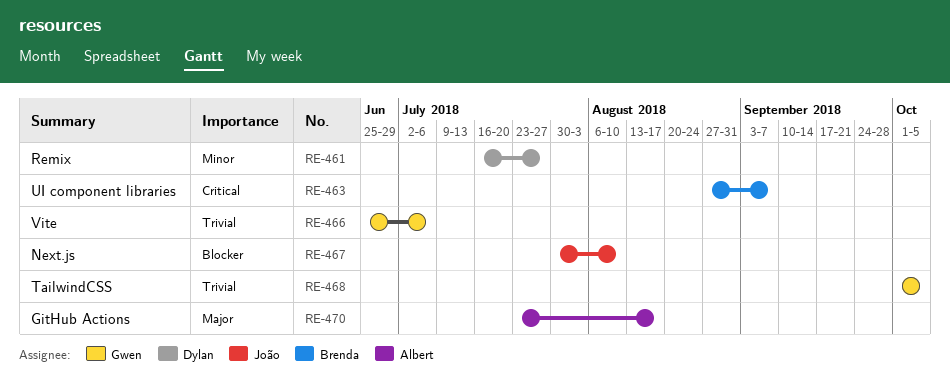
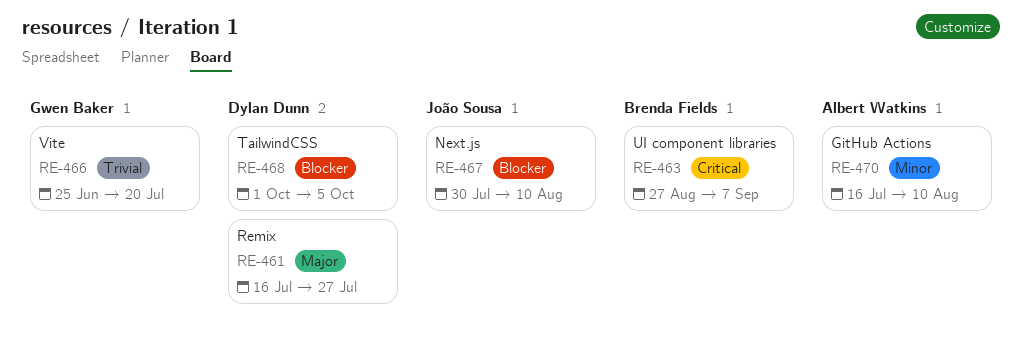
RE-461, priority: Minor -> Major
RE-466, due: Jul 6 -> Jul 20
RE-468, owner: Gwen Baker -> Dylan Dunn
RE-468, priority: Trivial -> Blocker
RE-470, priority: Major -> Minor
RE-470, start: Jul 23 -> Jul 16
RE-470, due: Aug 17 -> Aug 10

